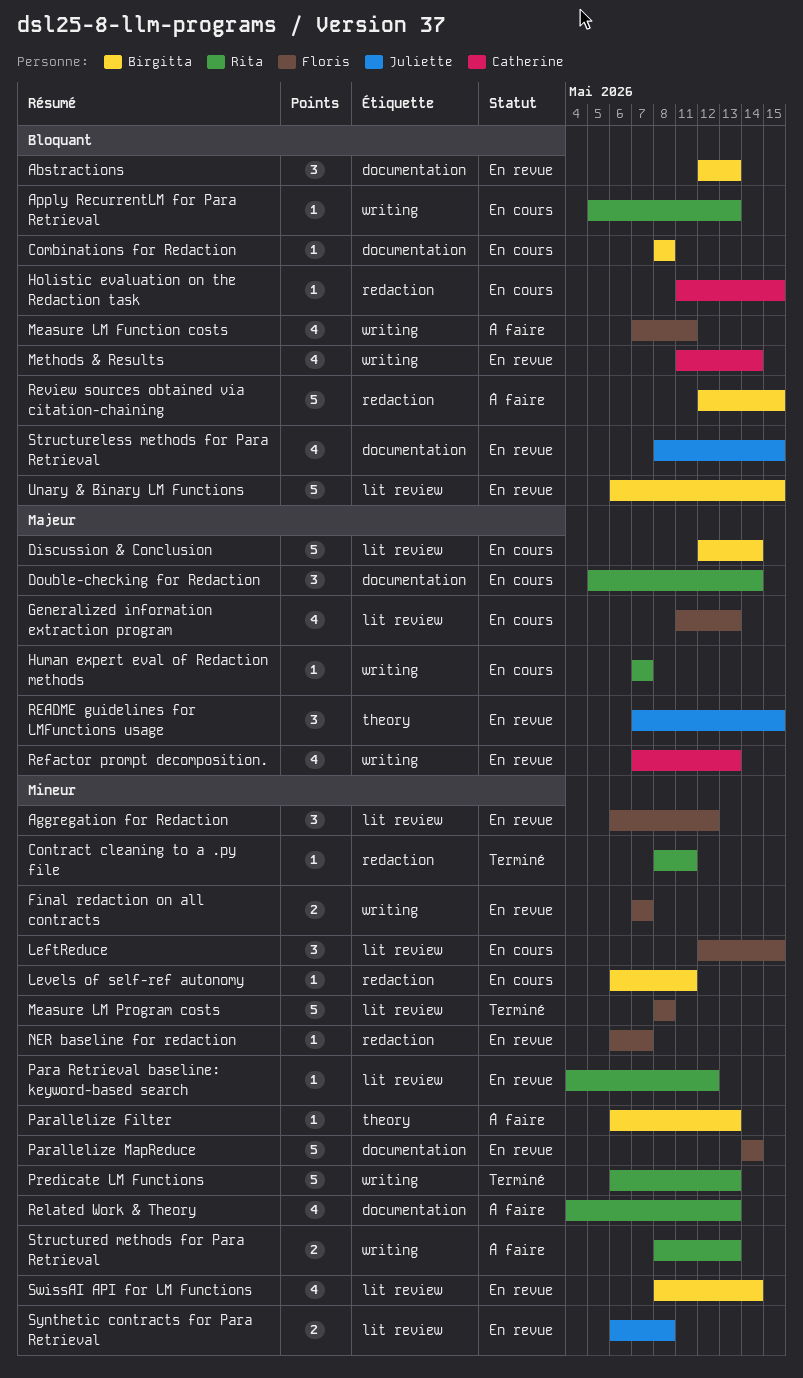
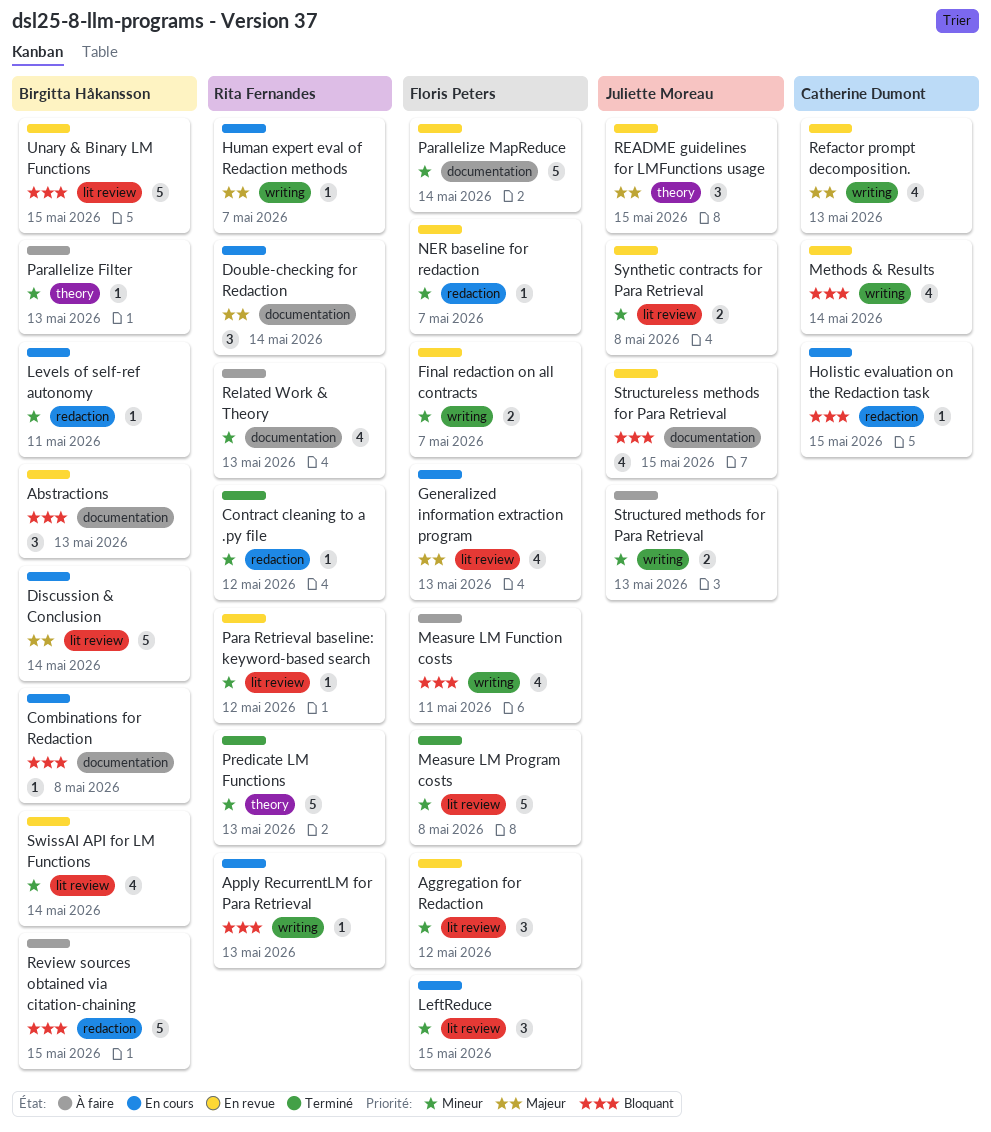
Contract cleaning to a .py file, due: May 11 -> May 12
Predicate LM Functions, label: writing -> theory
Structured methods for Para Retrieval, owner: Rita Fernandes -> Juliette Moreau

